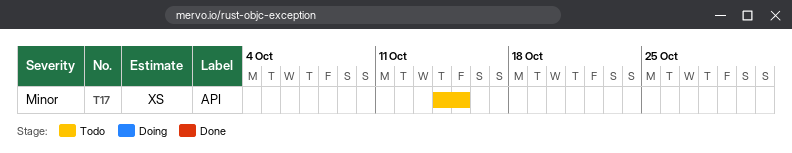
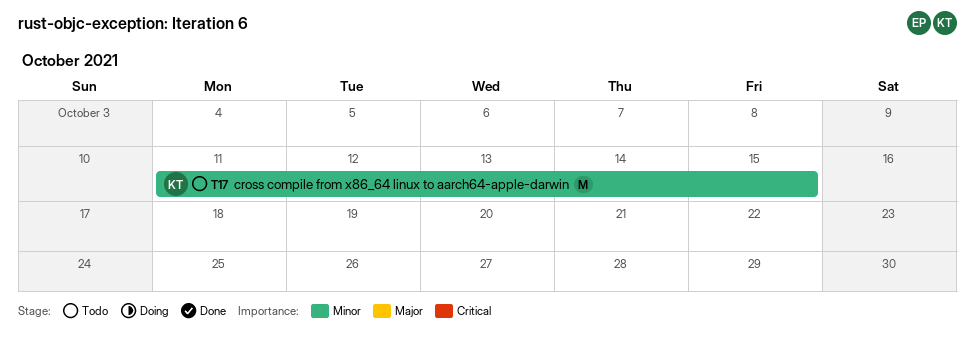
T17, estimate: XS -> M
T17, start: Oct 14 -> Oct 11

